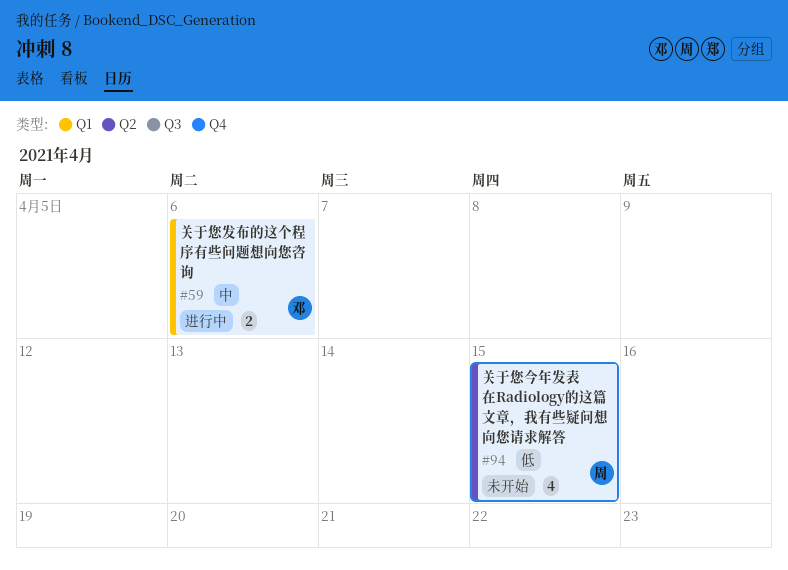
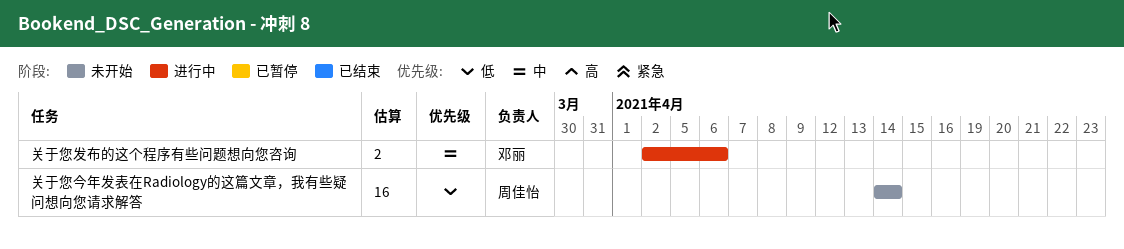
关于您今年发表在Radiology的这篇文章，我有些疑问想向您请求解答, estimate: 4 -> 16
关于您今年发表在Radiology的这篇文章，我有些疑问想向您请求解答, due: Apr 15 -> Apr 14

